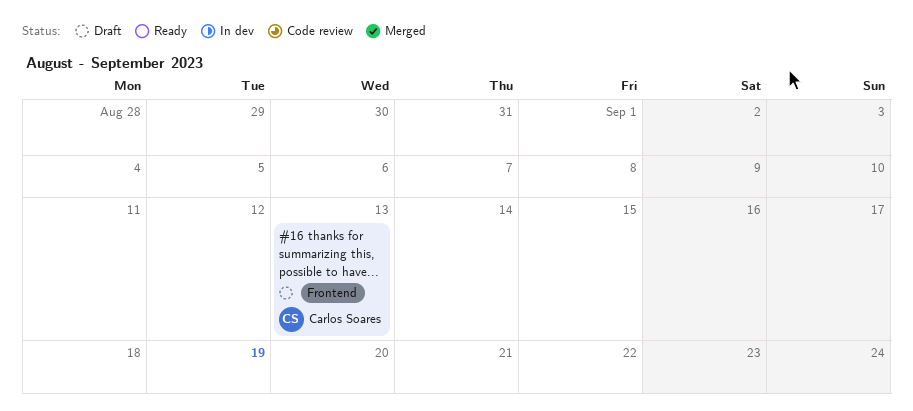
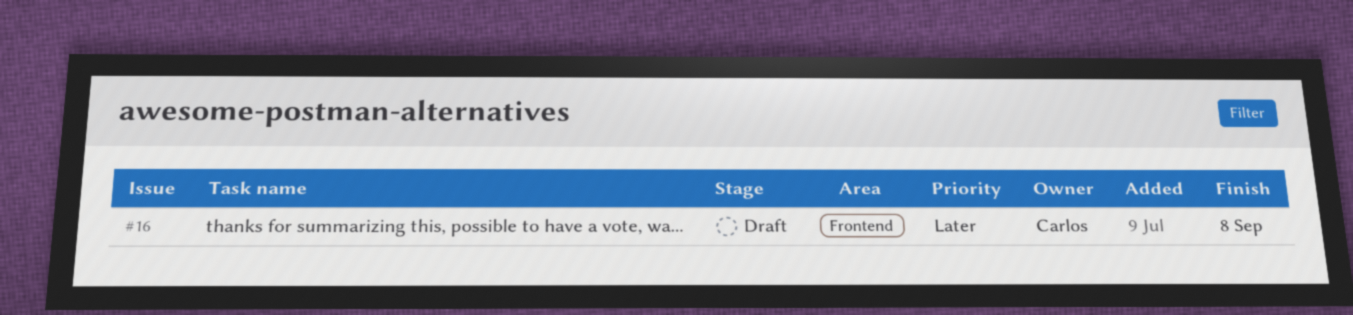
#16, due: Sep 13 -> Sep 8

